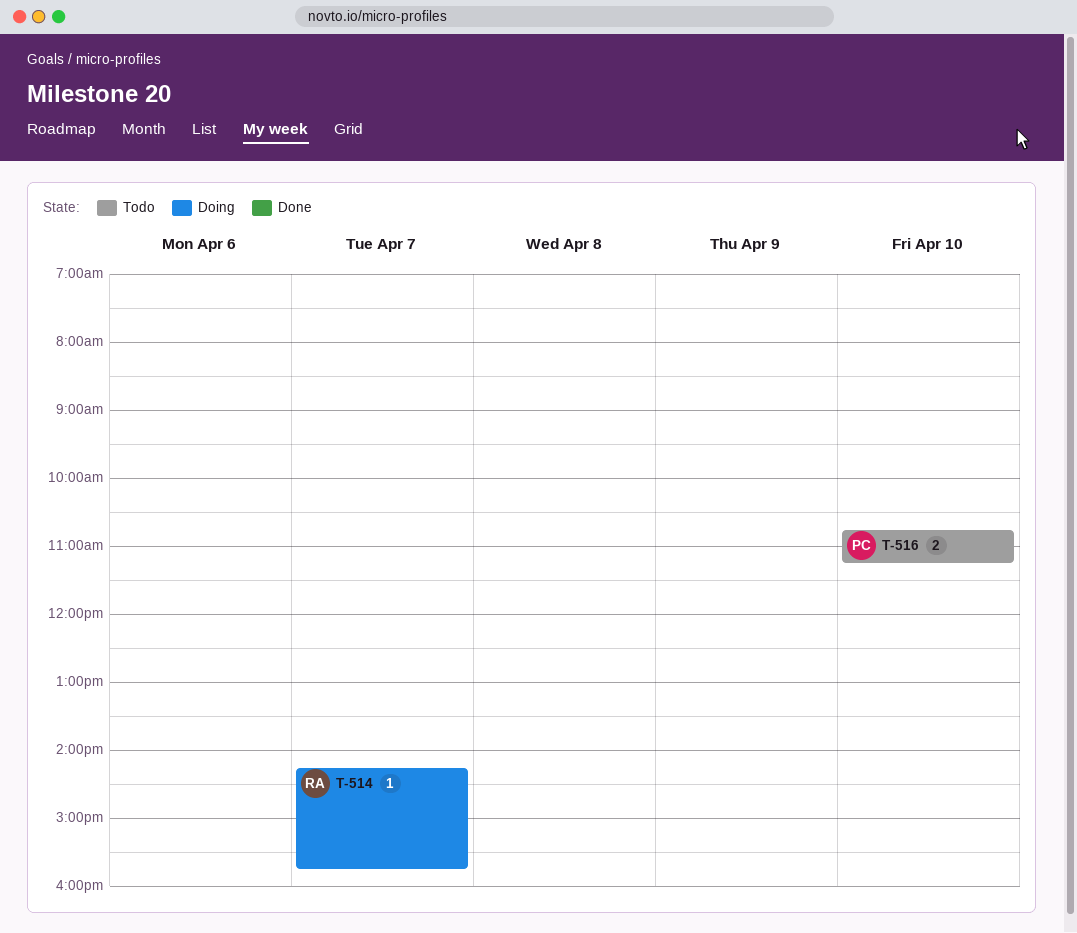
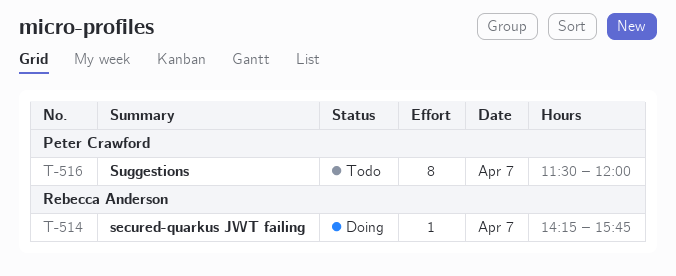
T-516, estimate: 2 -> 8
T-516, day: Apr 10 -> Apr 7
T-516, begins: 10:45 -> 11:30
T-516, ends: 11:15 -> 12:00

